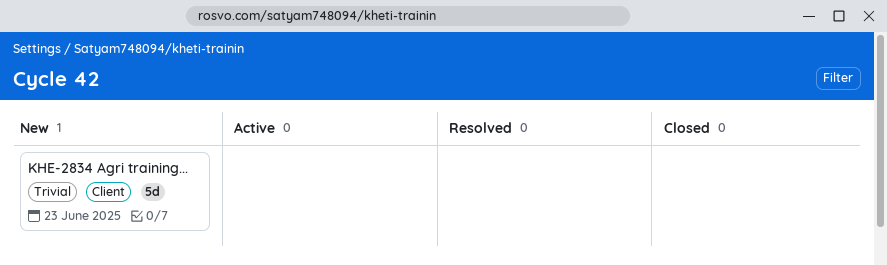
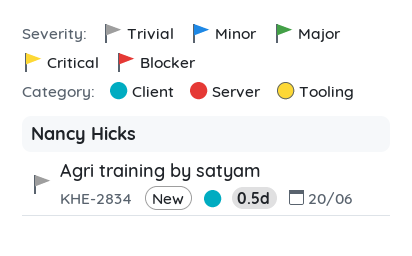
KHE-2834, estimate: 5d -> 0.5d
KHE-2834, due: Jun 23 -> Jun 20

